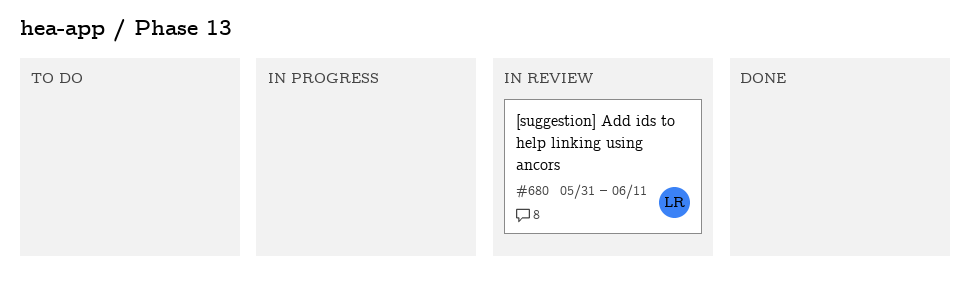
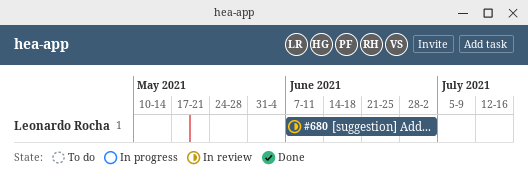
#680, start: May 31 -> Jun 7
#680, due: Jun 11 -> Jul 2

